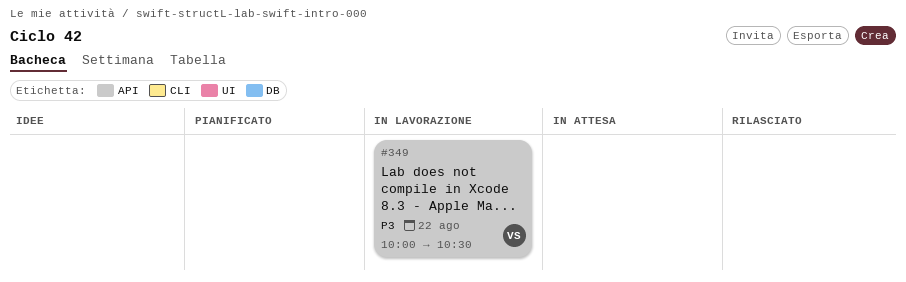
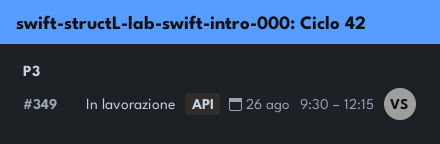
#349, day: Aug 22 -> Aug 26
#349, begins: 10:00 -> 09:30
#349, ends: 10:30 -> 12:15

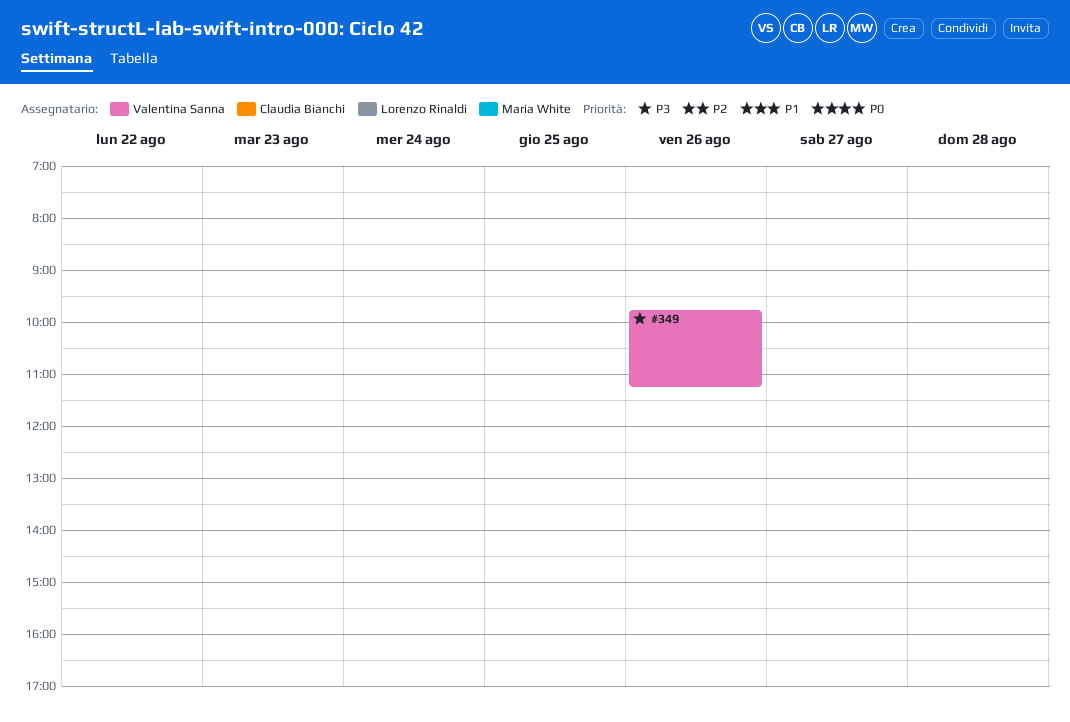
#349, begins: 09:30 -> 09:45
#349, ends: 12:15 -> 11:15

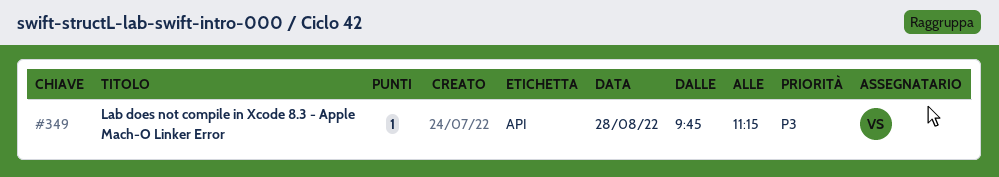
#349, day: Aug 26 -> Aug 28

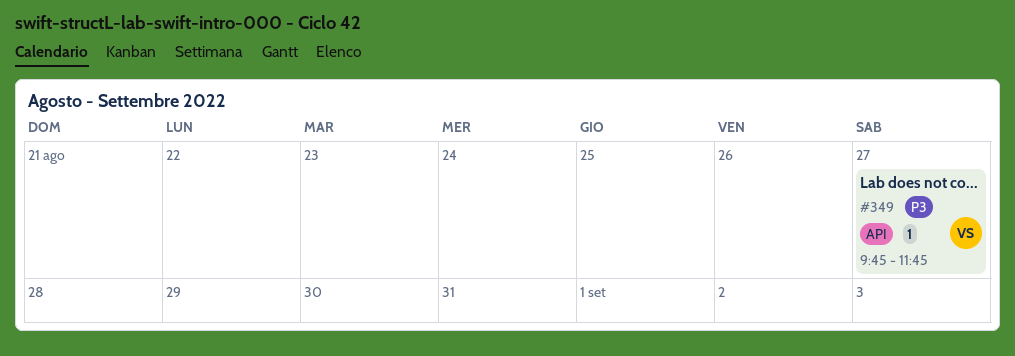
#349, day: Aug 28 -> Aug 27
#349, ends: 11:15 -> 11:45

